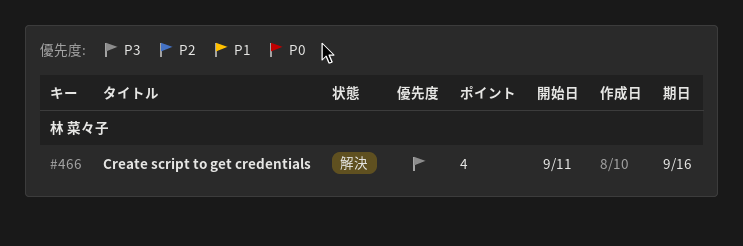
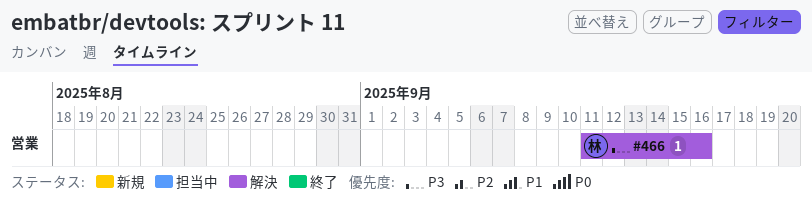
#466, estimate: 4 -> 1

